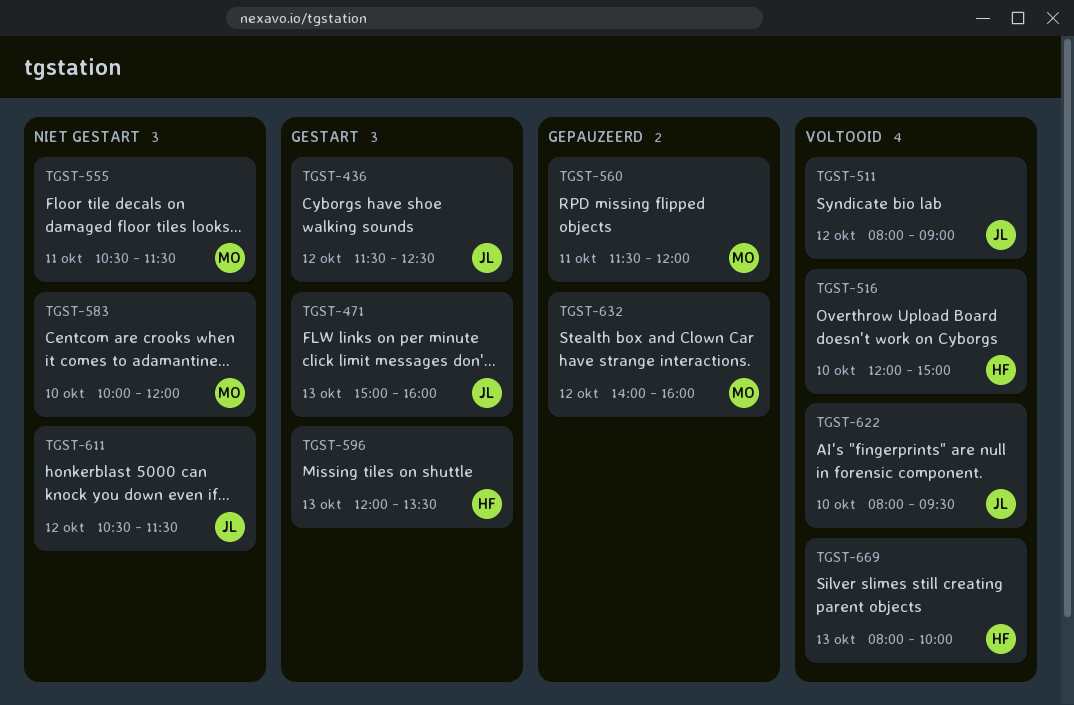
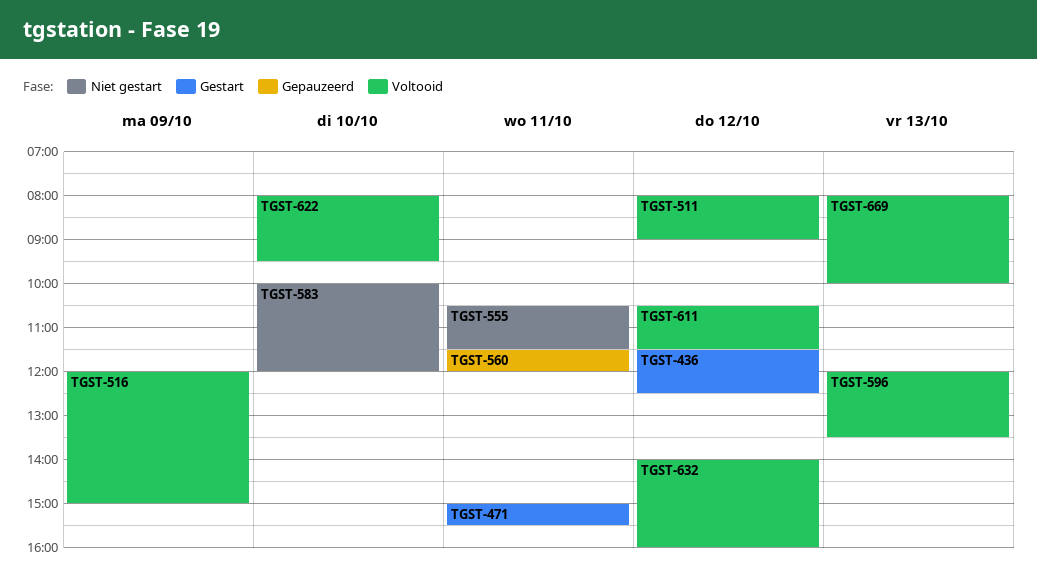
TGST-471, day: Oct 13 -> Oct 11
TGST-471, ends: 16:00 -> 15:30
TGST-516, day: Oct 10 -> Oct 9
TGST-596, status: Gestart -> Voltooid
TGST-611, status: Niet gestart -> Voltooid
TGST-632, status: Gepauzeerd -> Voltooid

